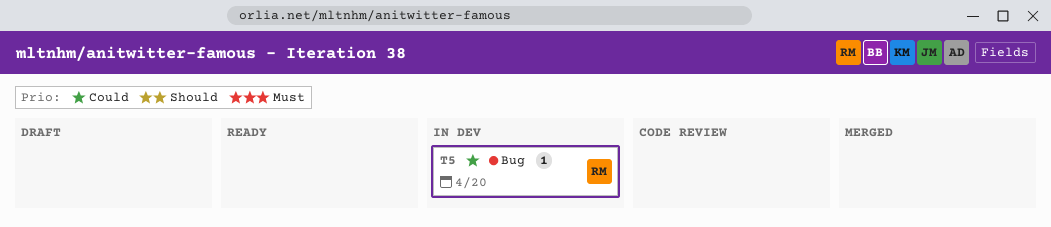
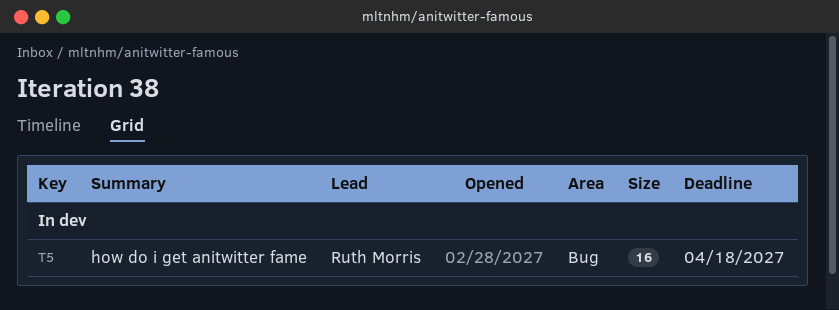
T5, estimate: 1 -> 16
T5, due: Apr 20 -> Apr 18

